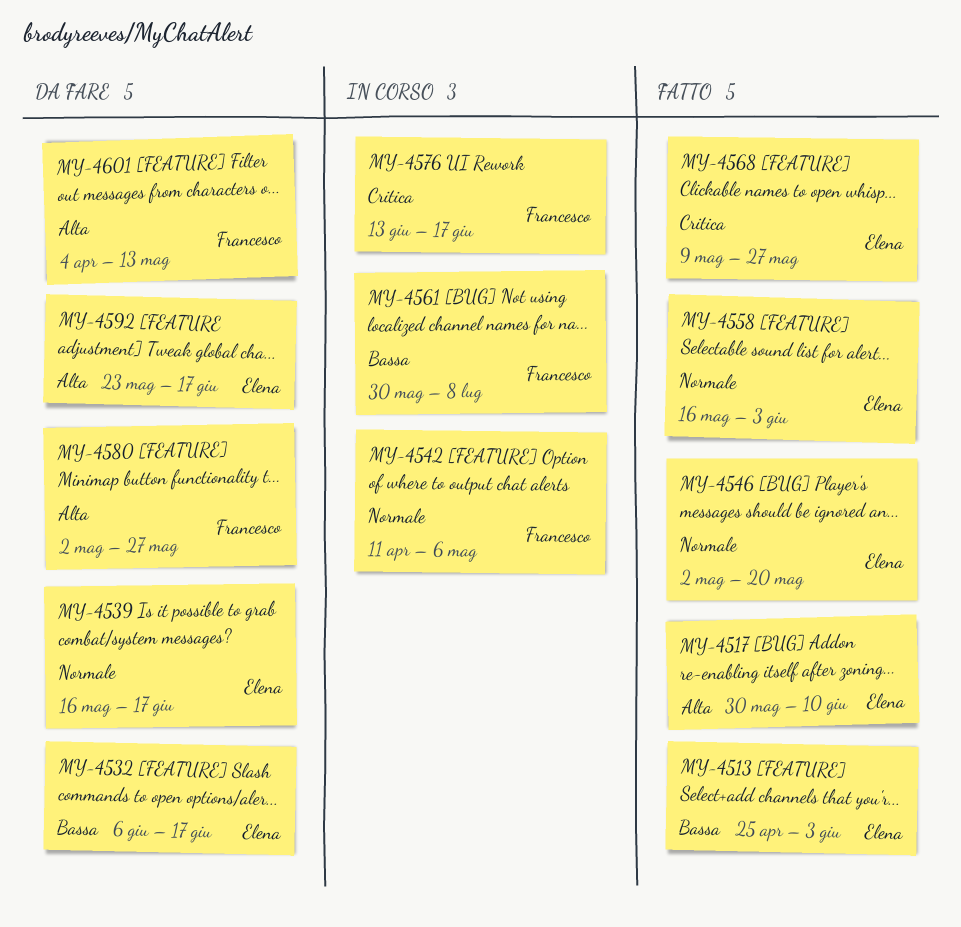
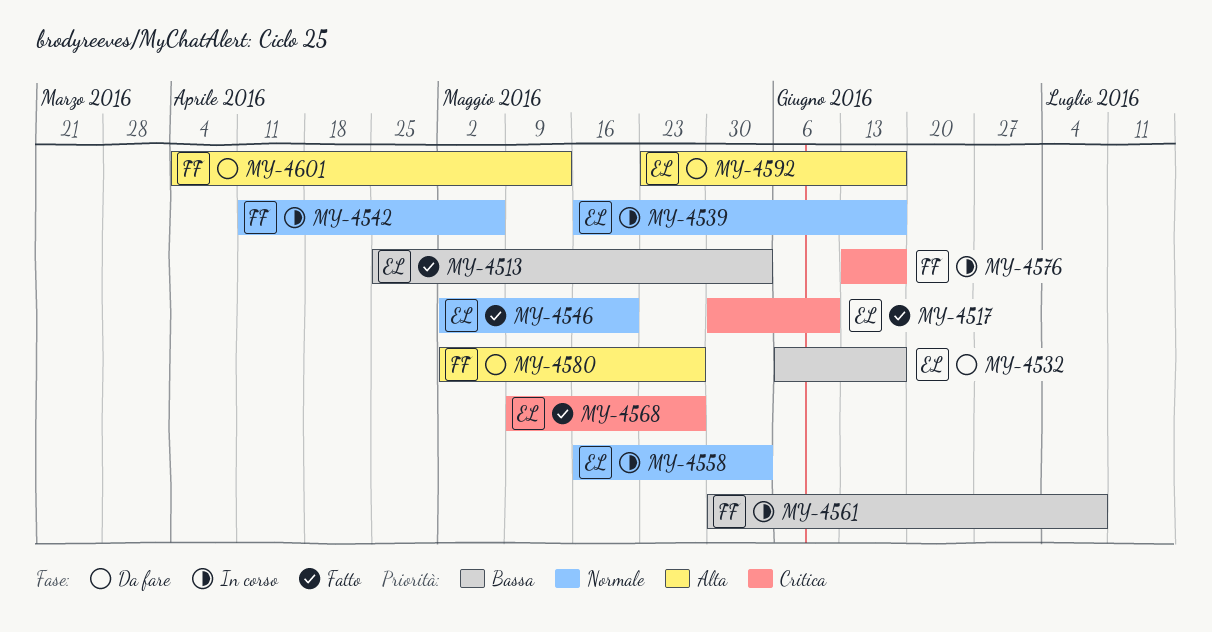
MY-4517, priority: Alta -> Critica
MY-4539, status: Da fare -> In corso
MY-4558, status: Fatto -> In corso

